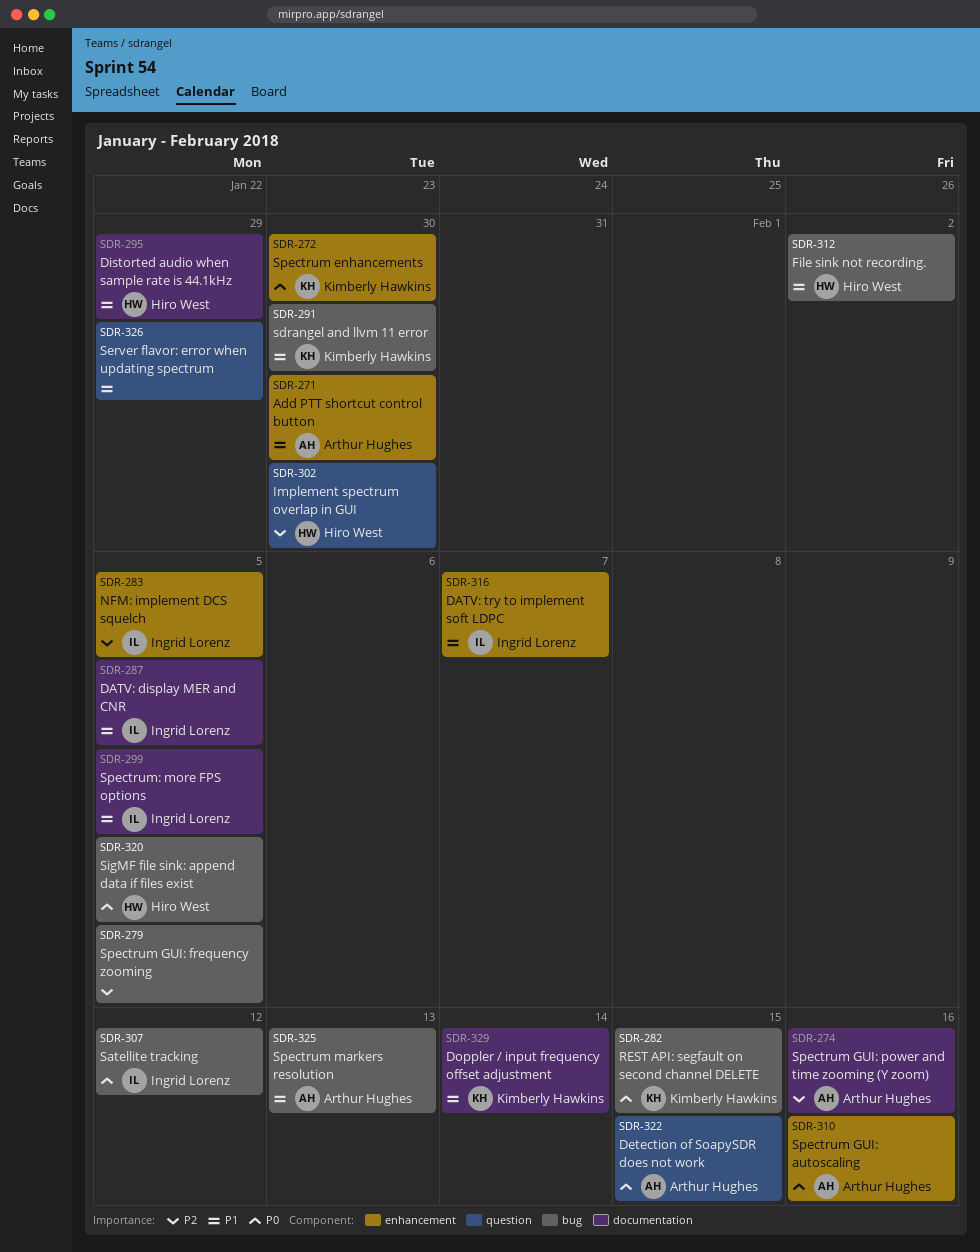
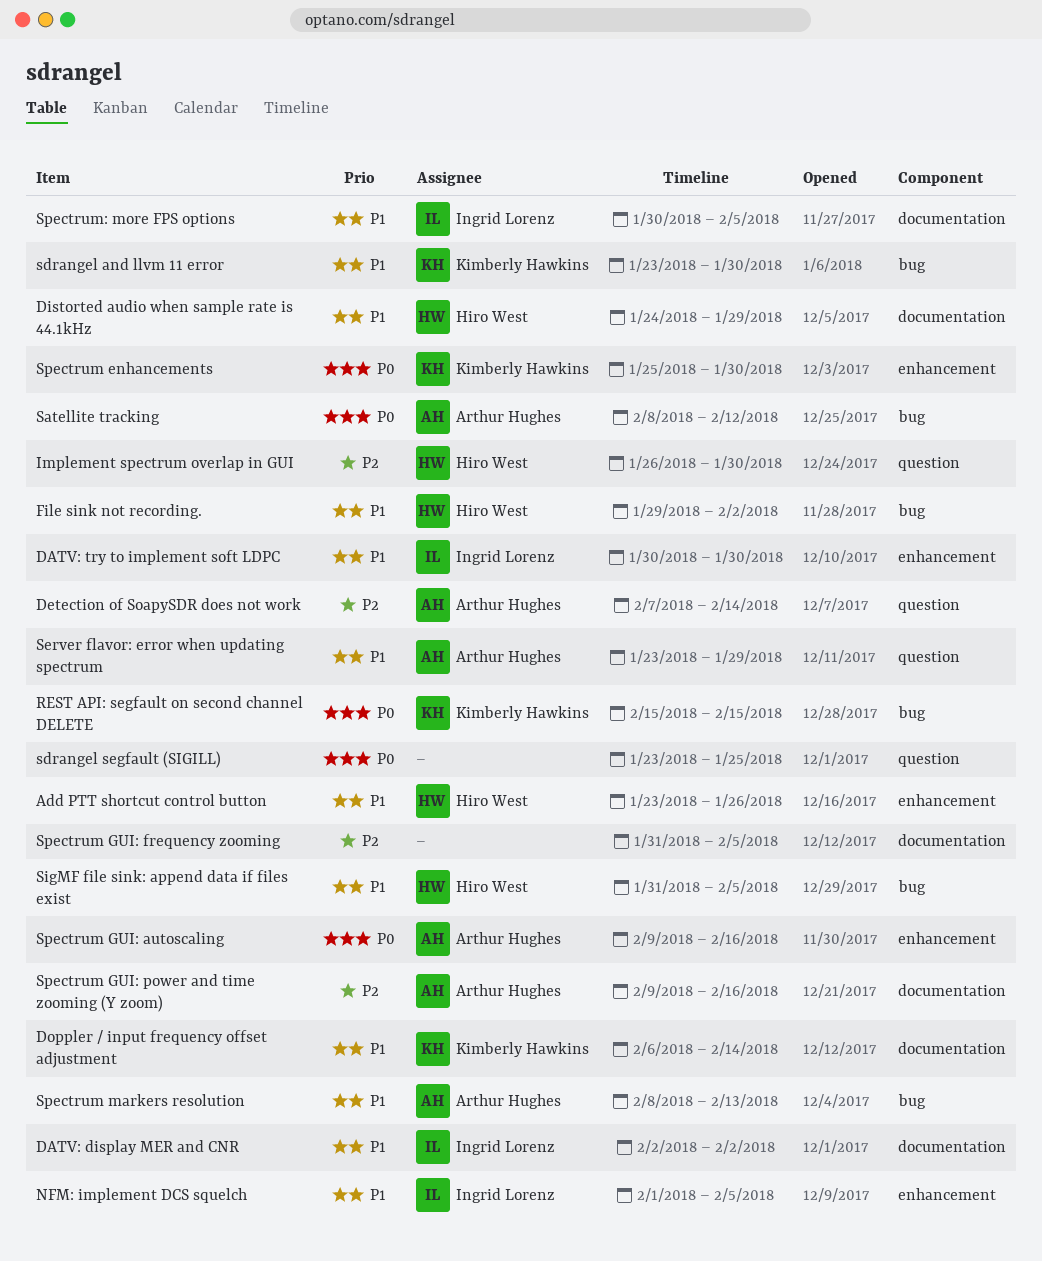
Add PTT shortcut control button, owner: Arthur Hughes -> Hiro West
Add PTT shortcut control button, due: Jan 30 -> Jan 26
DATV: display MER and CNR, due: Feb 5 -> Feb 2
DATV: try to implement soft LDPC, due: Feb 7 -> Jan 30
Detection of SoapySDR does not work, priority: P0 -> P2
Detection of SoapySDR does not work, due: Feb 15 -> Feb 14
NFM: implement DCS squelch, priority: P2 -> P1
Satellite tracking, owner: Ingrid Lorenz -> Arthur Hughes
sdrangel segfault (SIGILL): none -> present
Server flavor: error when updating spectrum, owner: none -> Arthur Hughes
SigMF file sink: append data if files exist, priority: P0 -> P1
Spectrum GUI: frequency zooming, label: bug -> documentation

